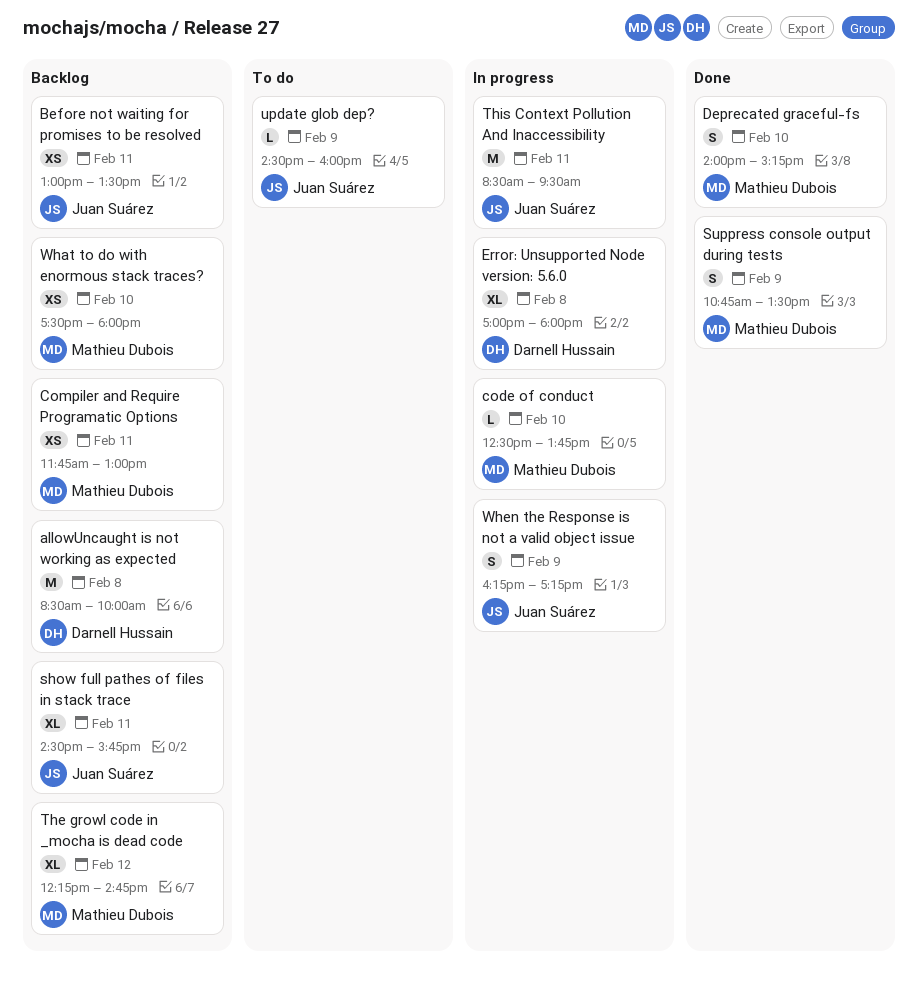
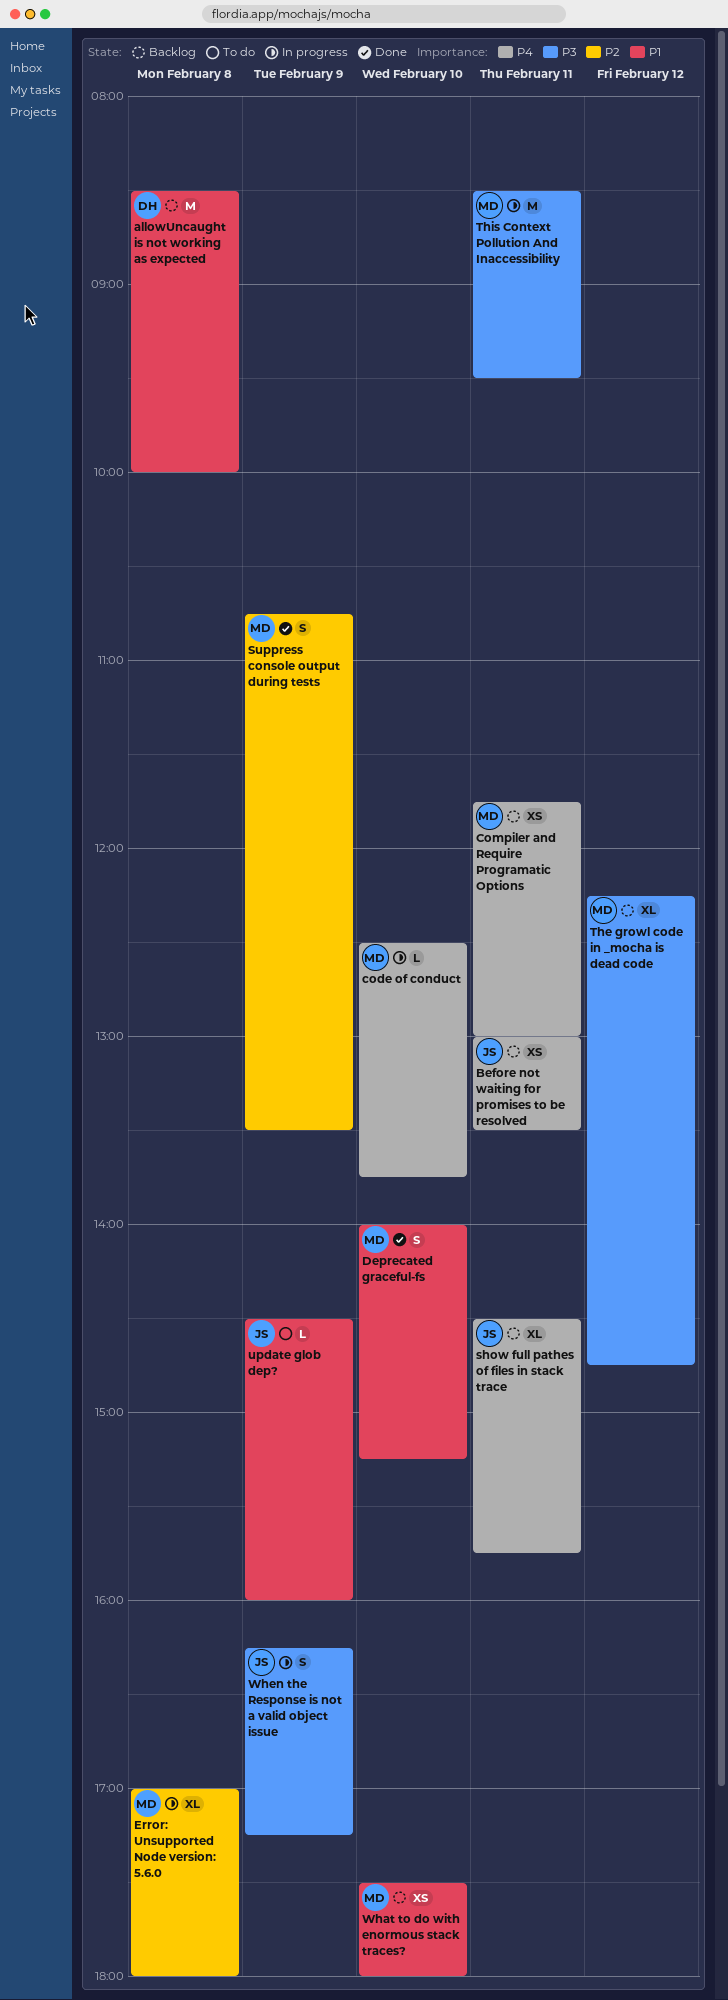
Error: Unsupported Node version: 5.6.0, owner: Darnell Hussain -> Mathieu Dubois
This Context Pollution And Inaccessibility, owner: Juan Suárez -> Mathieu Dubois

